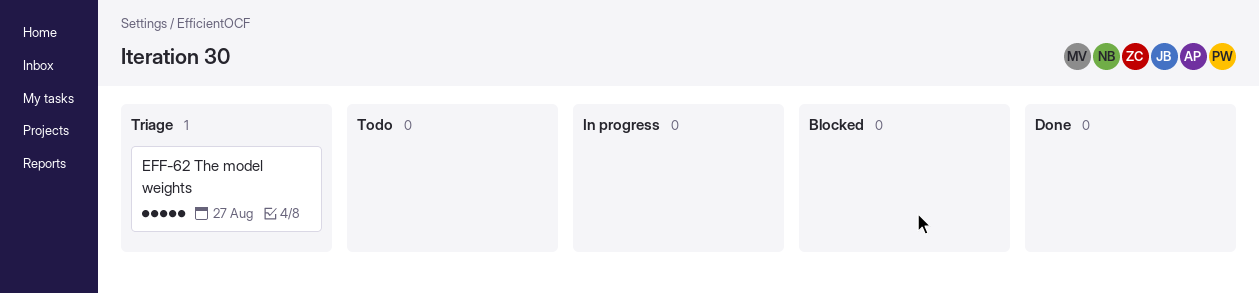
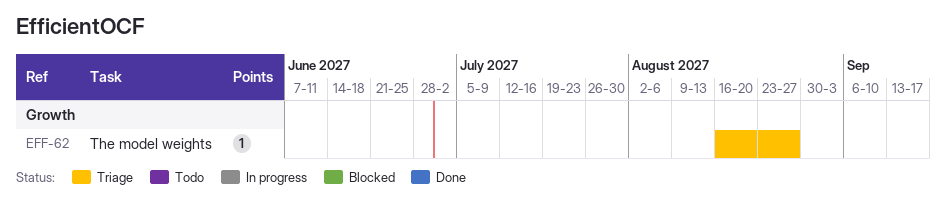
EFF-62, estimate: 5 -> 1

